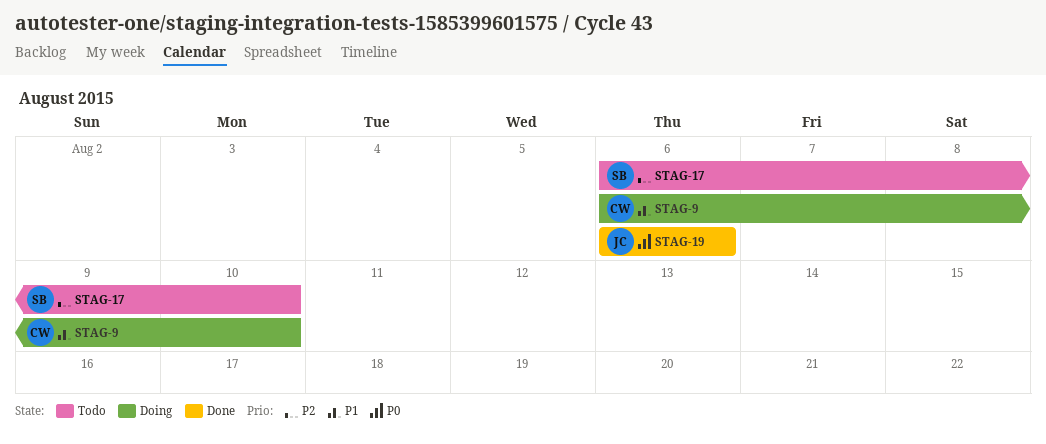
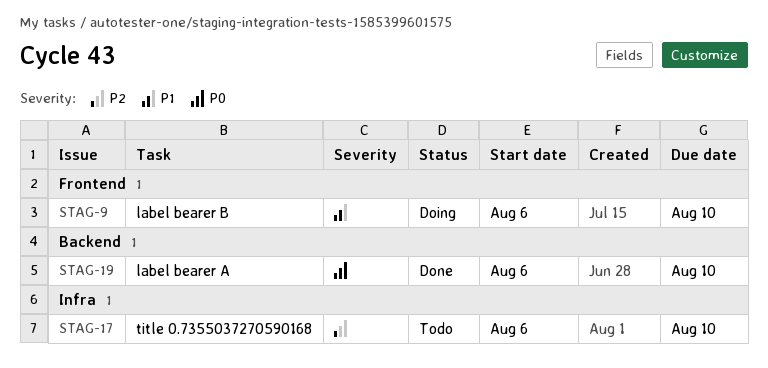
STAG-19, due: Aug 6 -> Aug 10

